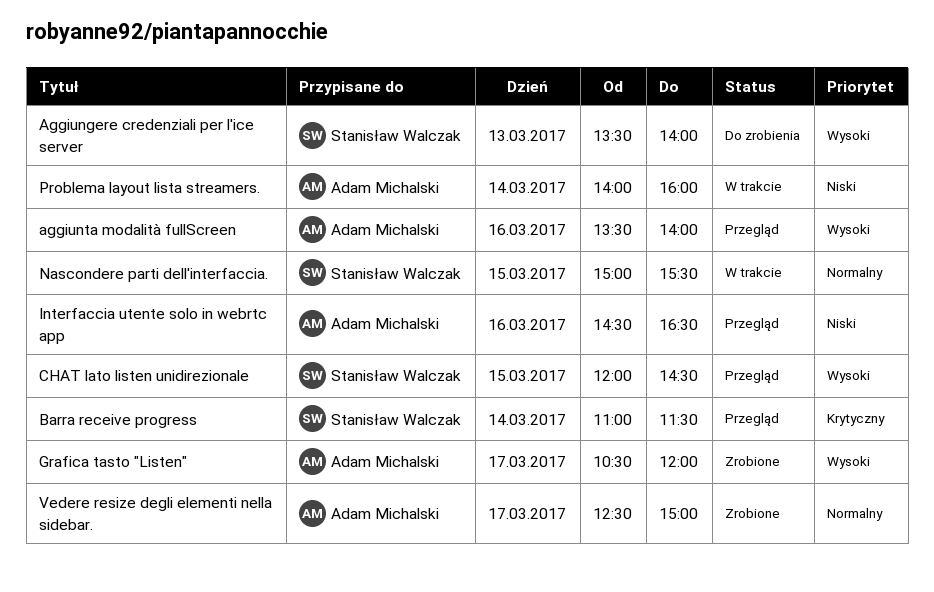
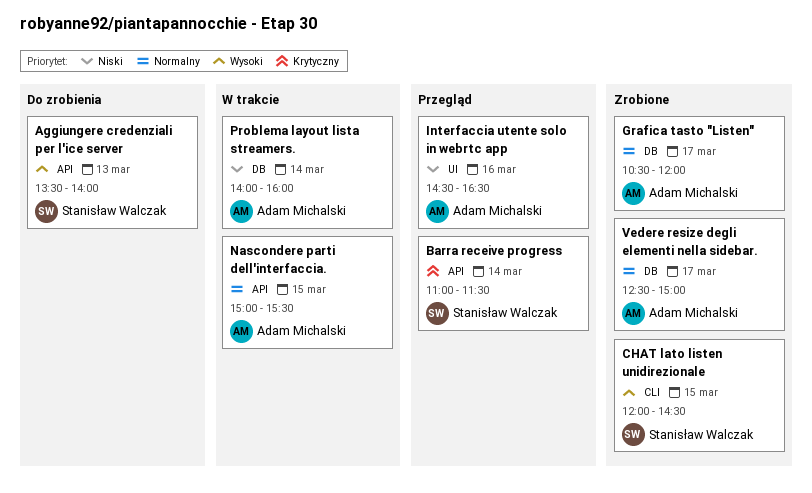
aggiunta modalità fullScreen: present -> none
CHAT lato listen unidirezionale, status: Przegląd -> Zrobione
Grafica tasto "Listen", priority: Wysoki -> Normalny
Nascondere parti dell'interfaccia., owner: Stanisław Walczak -> Adam Michalski

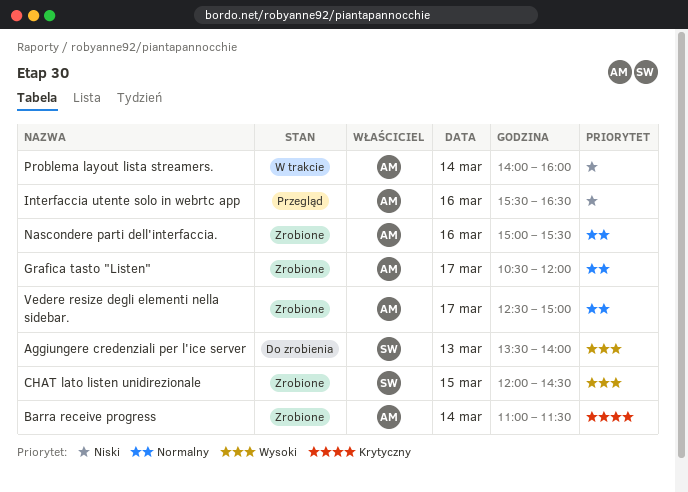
Barra receive progress, status: Przegląd -> Zrobione
Barra receive progress, owner: Stanisław Walczak -> Adam Michalski
Interfaccia utente solo in webrtc app, begins: 14:30 -> 15:30
Nascondere parti dell'interfaccia., status: W trakcie -> Zrobione
Nascondere parti dell'interfaccia., day: Mar 15 -> Mar 16

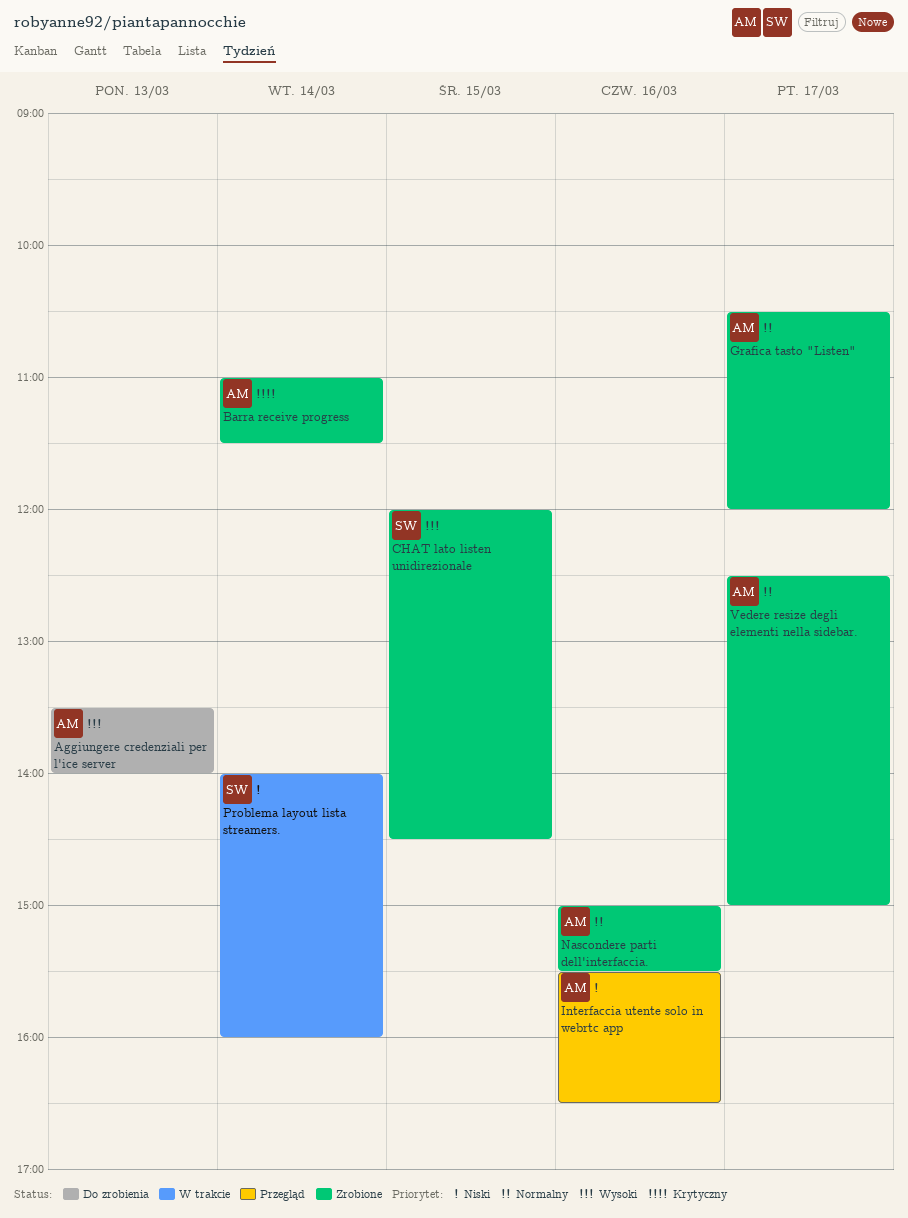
Aggiungere credenziali per l'ice server, owner: SW -> AM
Problema layout lista streamers., owner: AM -> SW

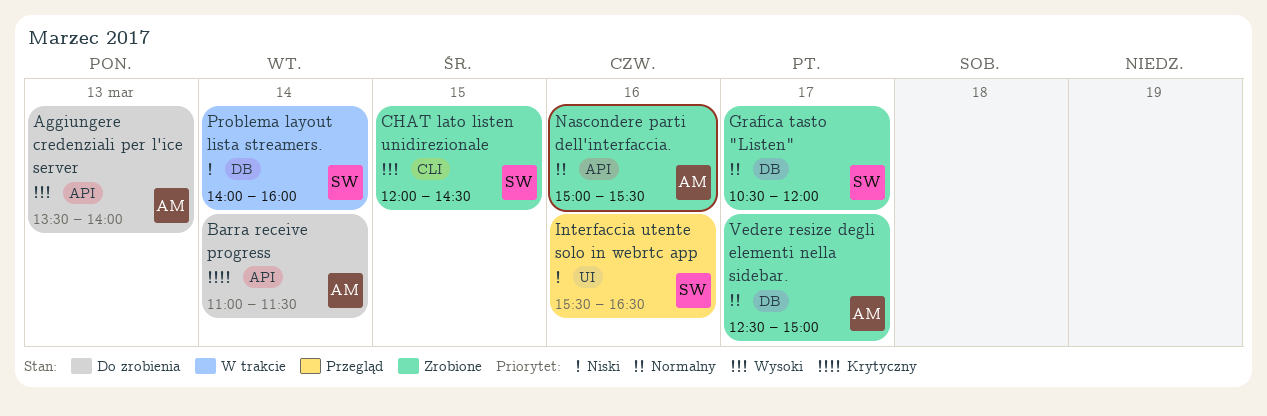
Barra receive progress, status: Zrobione -> Do zrobienia
Grafica tasto "Listen", owner: AM -> SW
Interfaccia utente solo in webrtc app, owner: AM -> SW

